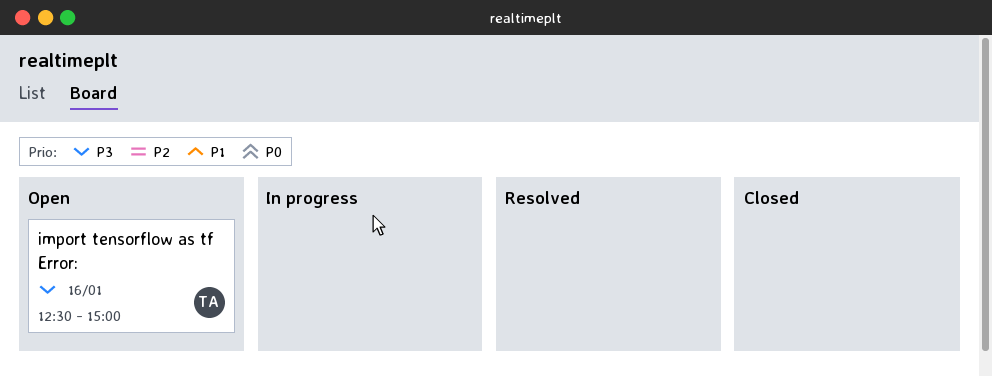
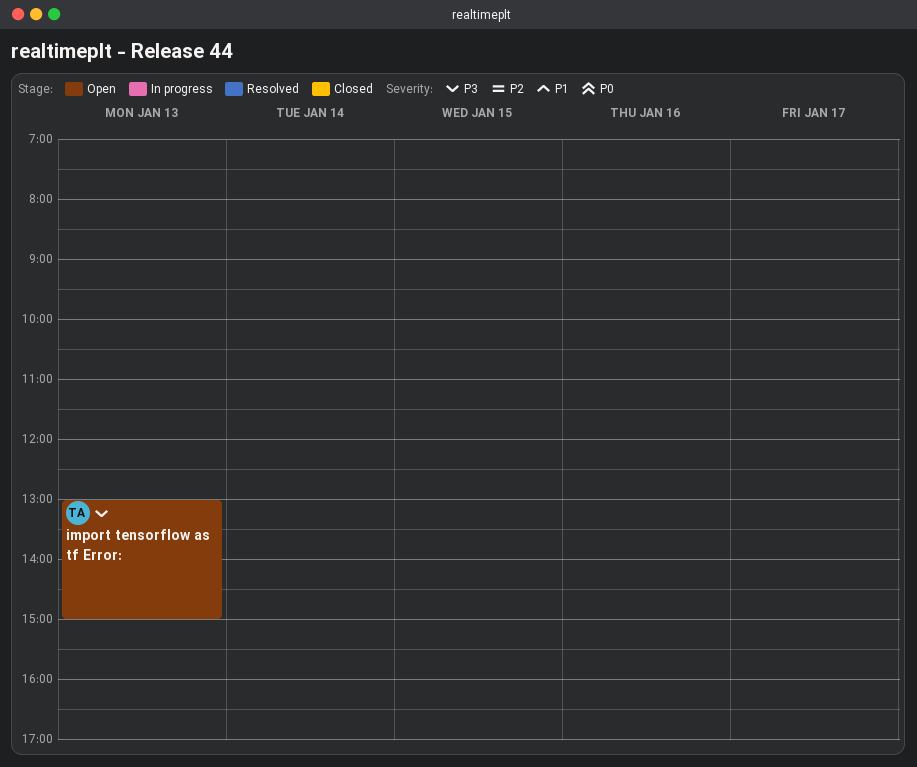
import tensorflow as tf Error:, day: Jan 16 -> Jan 13
import tensorflow as tf Error:, begins: 12:30 -> 13:00

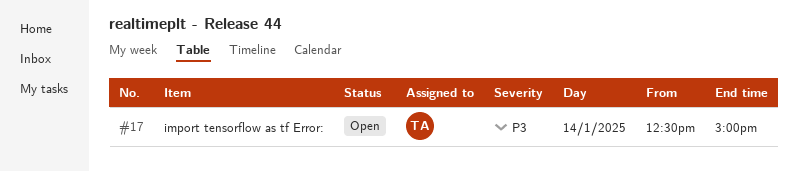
import tensorflow as tf Error:, day: Jan 13 -> Jan 14
import tensorflow as tf Error:, begins: 13:00 -> 12:30

